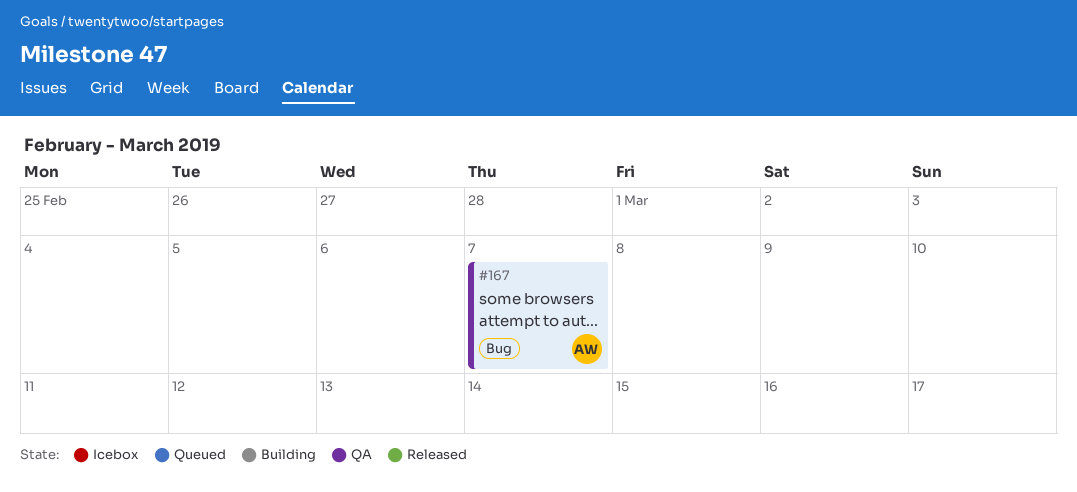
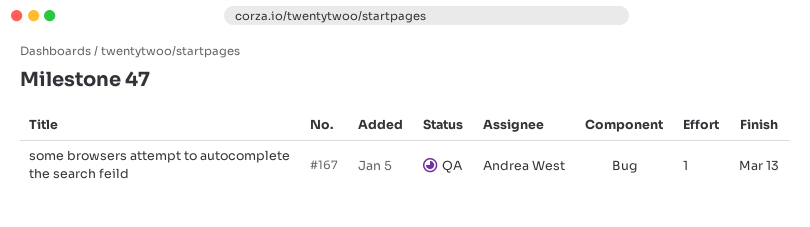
#167, due: Mar 7 -> Mar 13

